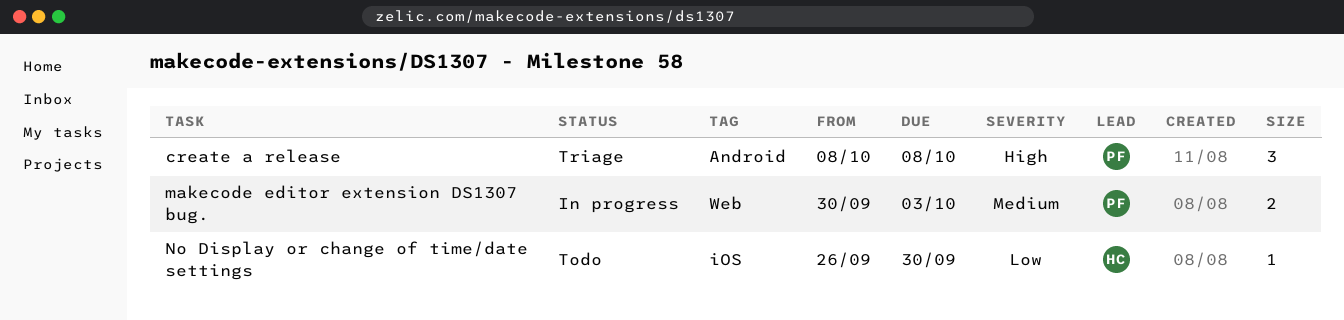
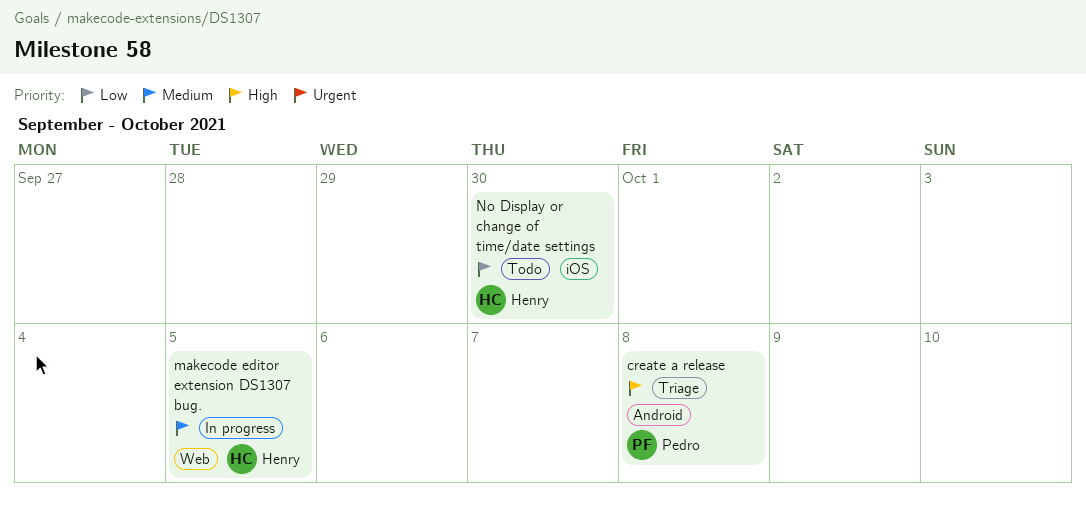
makecode editor extension DS1307 bug., owner: Pedro -> Henry
makecode editor extension DS1307 bug., due: Oct 3 -> Oct 5

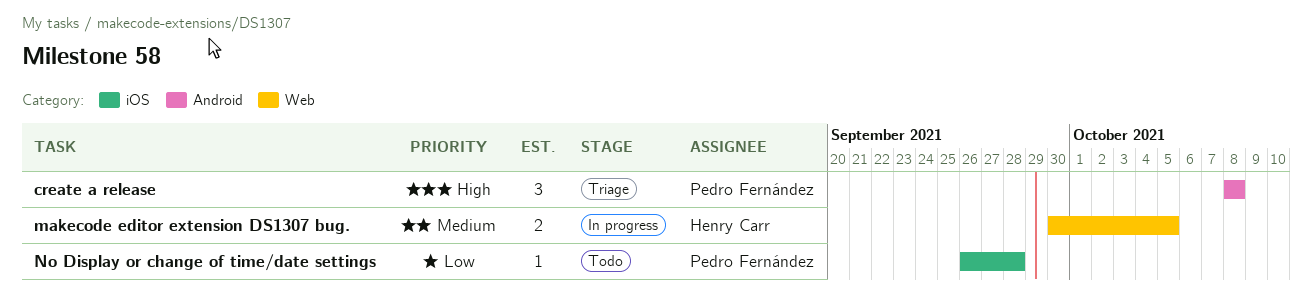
No Display or change of time/date settings, owner: Henry Carr -> Pedro Fernández
No Display or change of time/date settings, due: Sep 30 -> Sep 28

